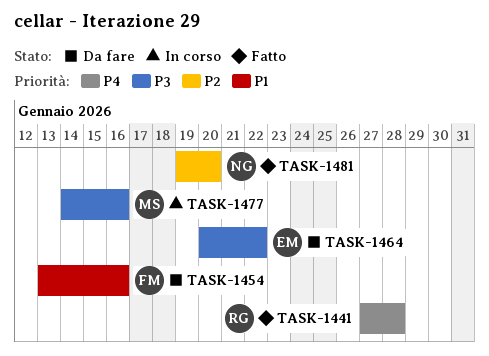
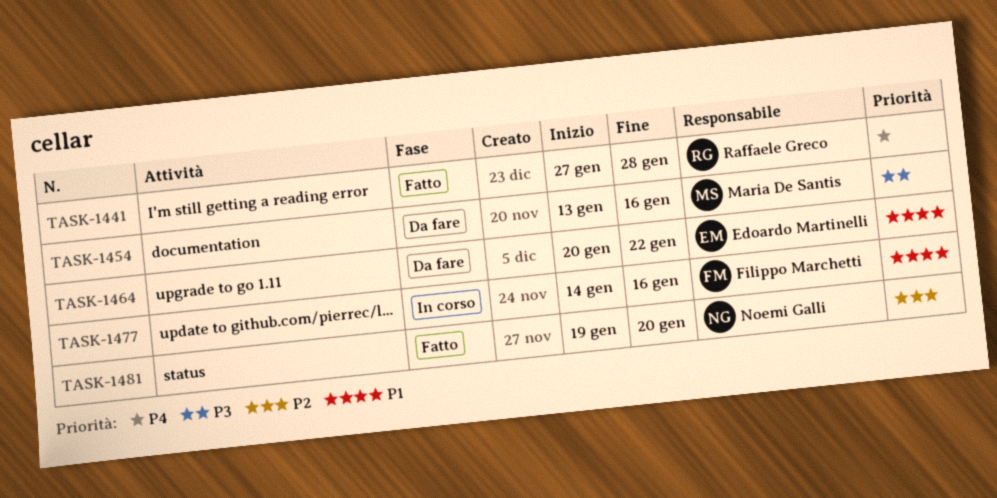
TASK-1454, owner: Filippo Marchetti -> Maria De Santis
TASK-1454, priority: P1 -> P3
TASK-1464, priority: P3 -> P1
TASK-1477, owner: Maria De Santis -> Filippo Marchetti
TASK-1477, priority: P3 -> P1

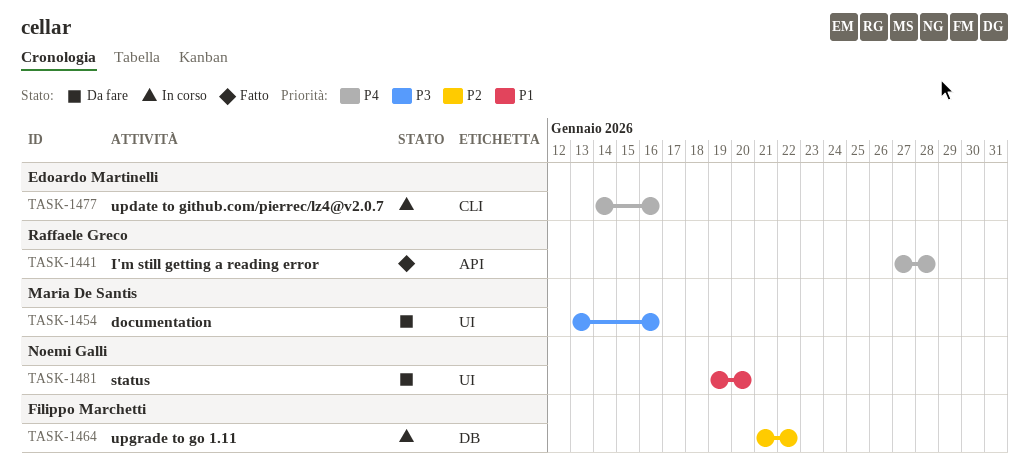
TASK-1464, status: Da fare -> In corso
TASK-1464, owner: Edoardo Martinelli -> Filippo Marchetti
TASK-1464, priority: P1 -> P2
TASK-1464, start: Jan 20 -> Jan 21
TASK-1477, owner: Filippo Marchetti -> Edoardo Martinelli
TASK-1477, priority: P1 -> P4
TASK-1481, status: Fatto -> Da fare
TASK-1481, priority: P2 -> P1

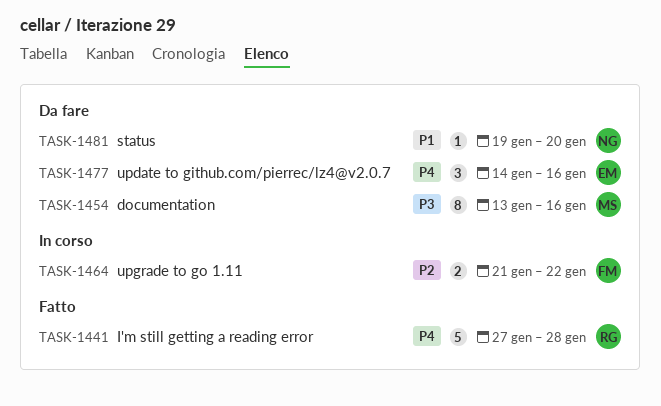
TASK-1477, status: In corso -> Da fare

